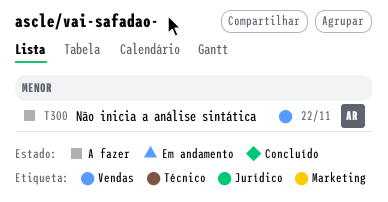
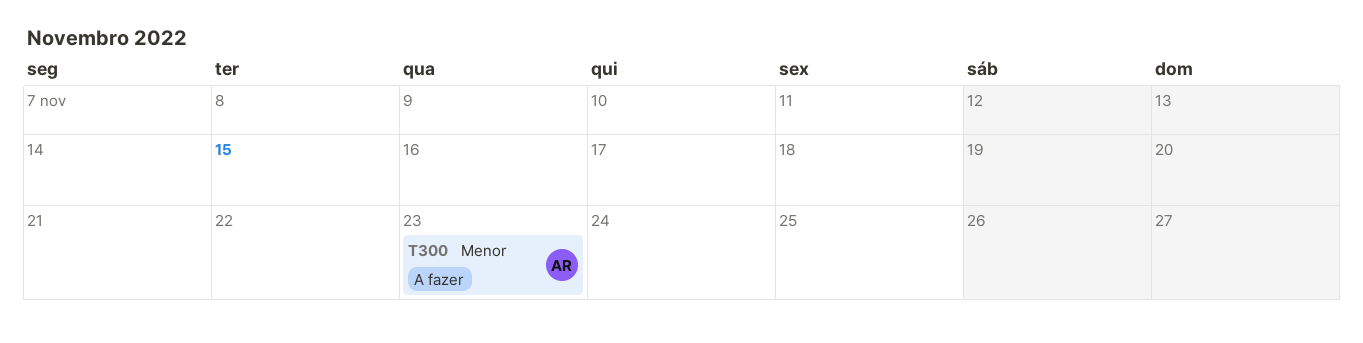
T300, due: Nov 22 -> Nov 23

